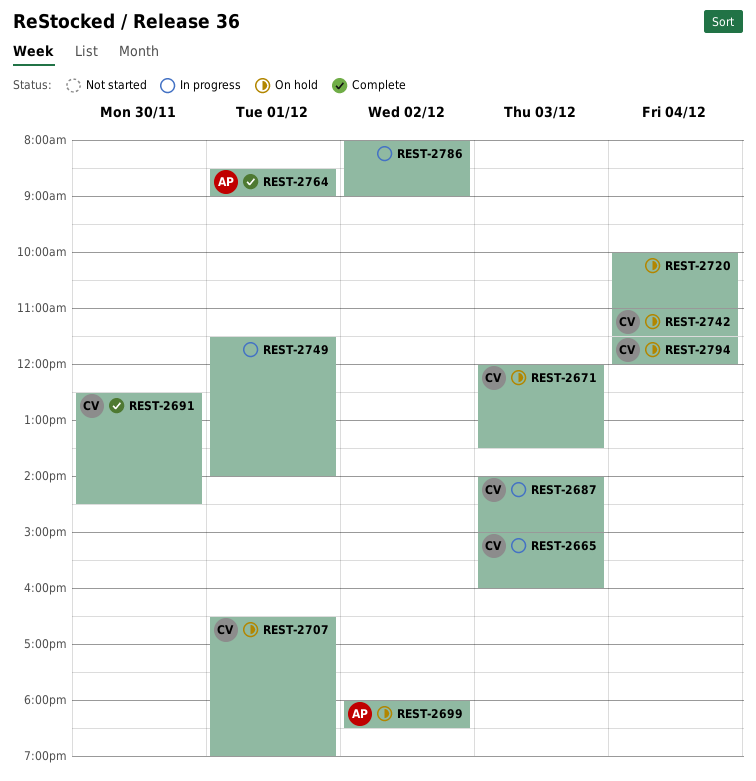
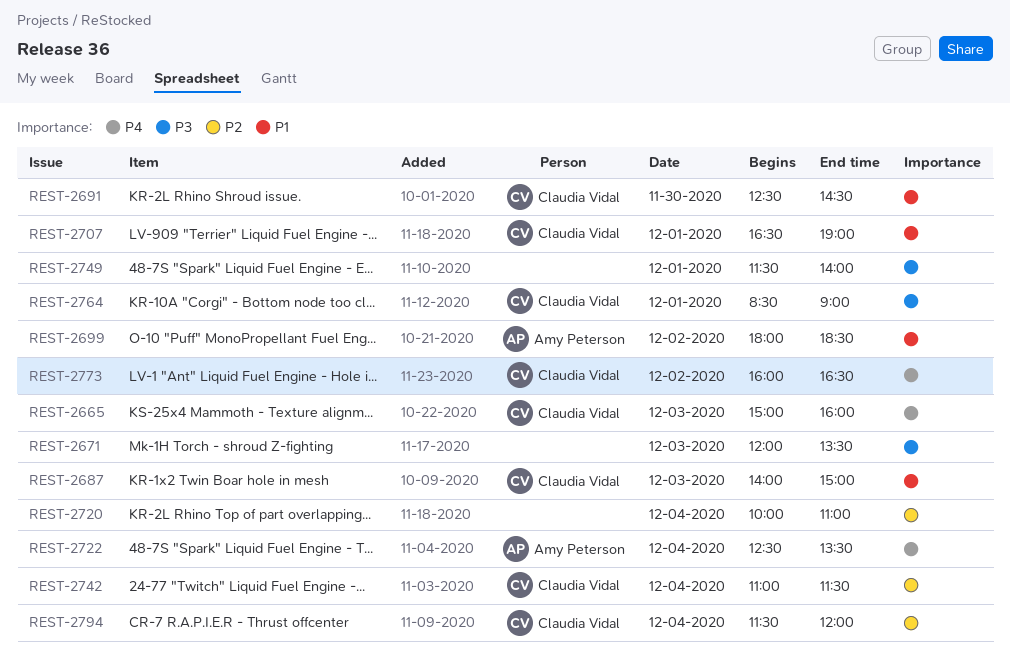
REST-2671, owner: Claudia Vidal -> none
REST-2722: none -> present
REST-2764, owner: Amy Peterson -> Claudia Vidal
REST-2773: none -> present
REST-2786: present -> none

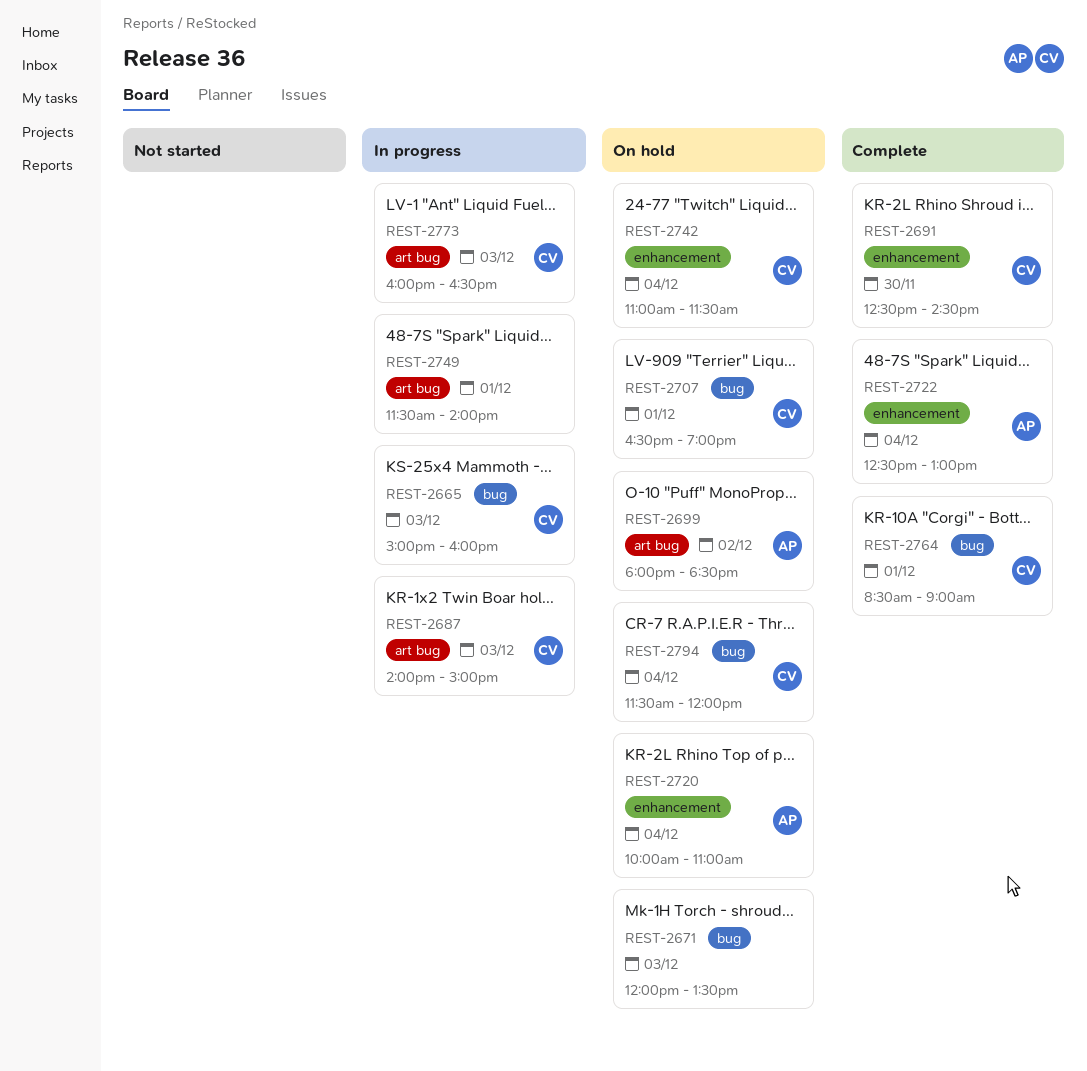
REST-2720, owner: none -> Amy Peterson
REST-2722, ends: 13:30 -> 13:00
REST-2773, day: Dec 2 -> Dec 3

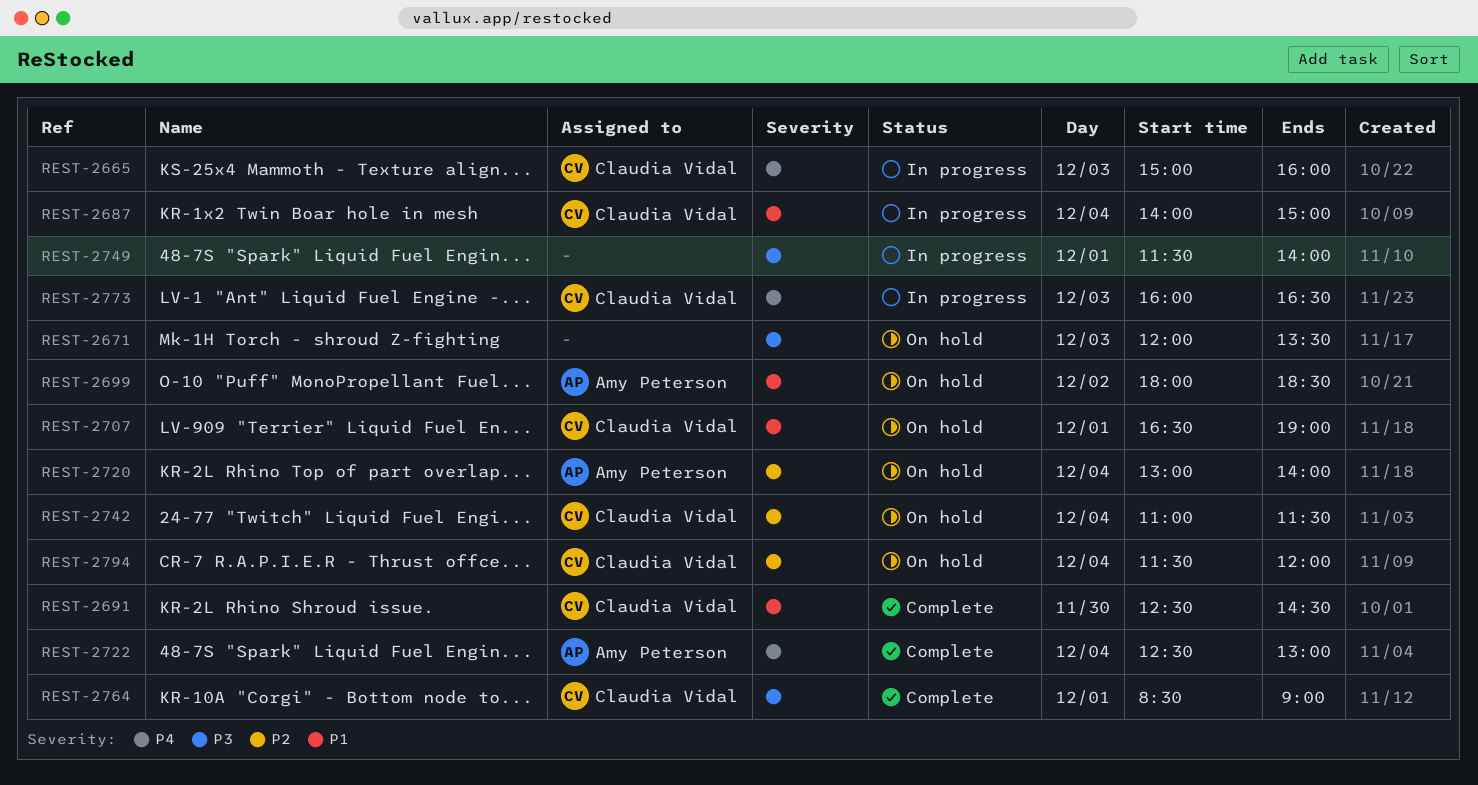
REST-2687, day: Dec 3 -> Dec 4
REST-2720, begins: 10:00 -> 13:00
REST-2720, ends: 11:00 -> 14:00

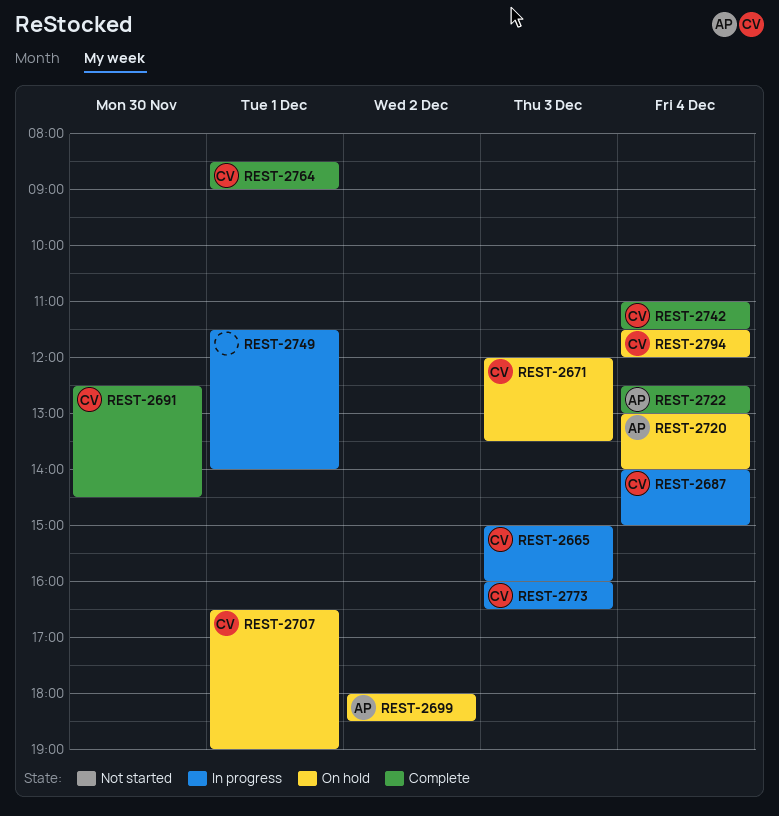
REST-2671, owner: none -> Claudia Vidal
REST-2742, status: On hold -> Complete

